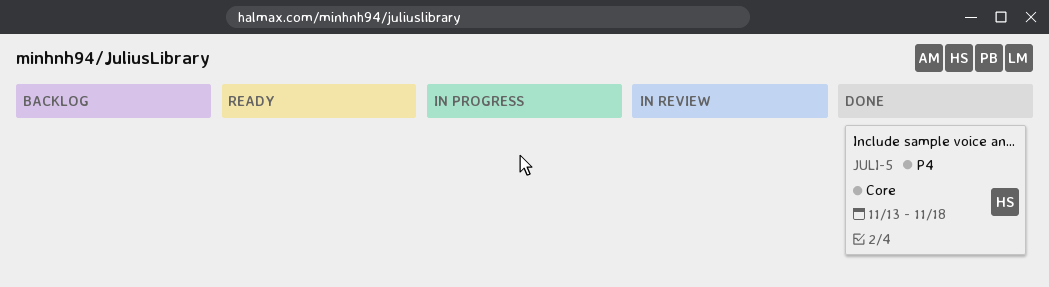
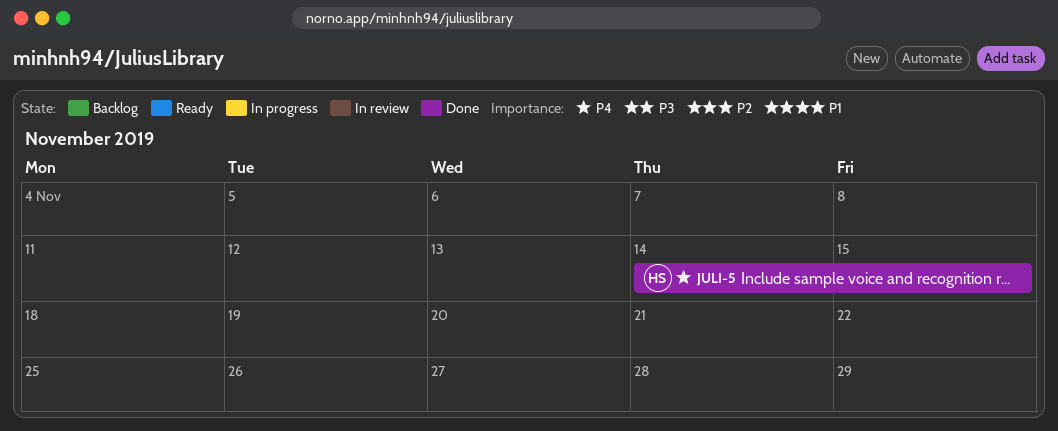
JULI-5, start: Nov 13 -> Nov 14
JULI-5, due: Nov 18 -> Nov 15

